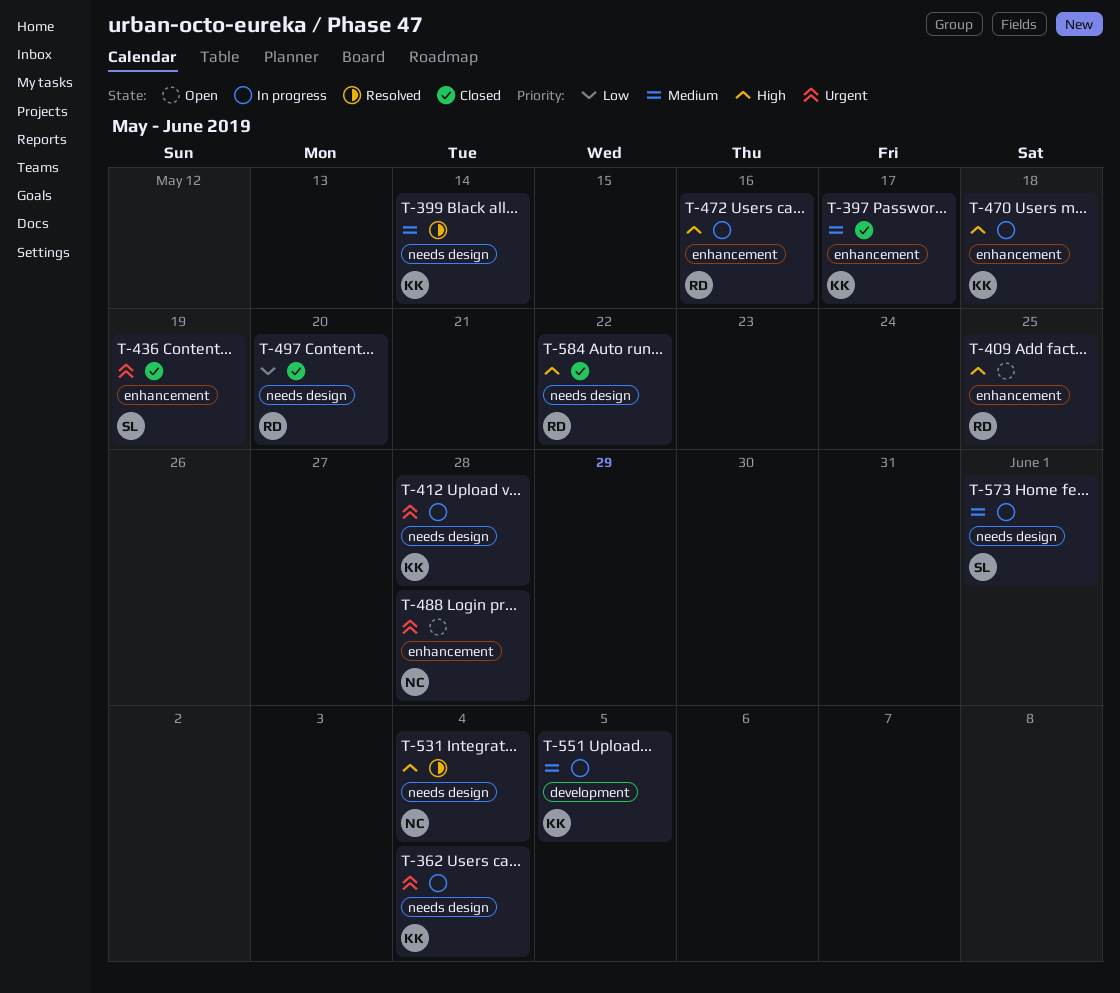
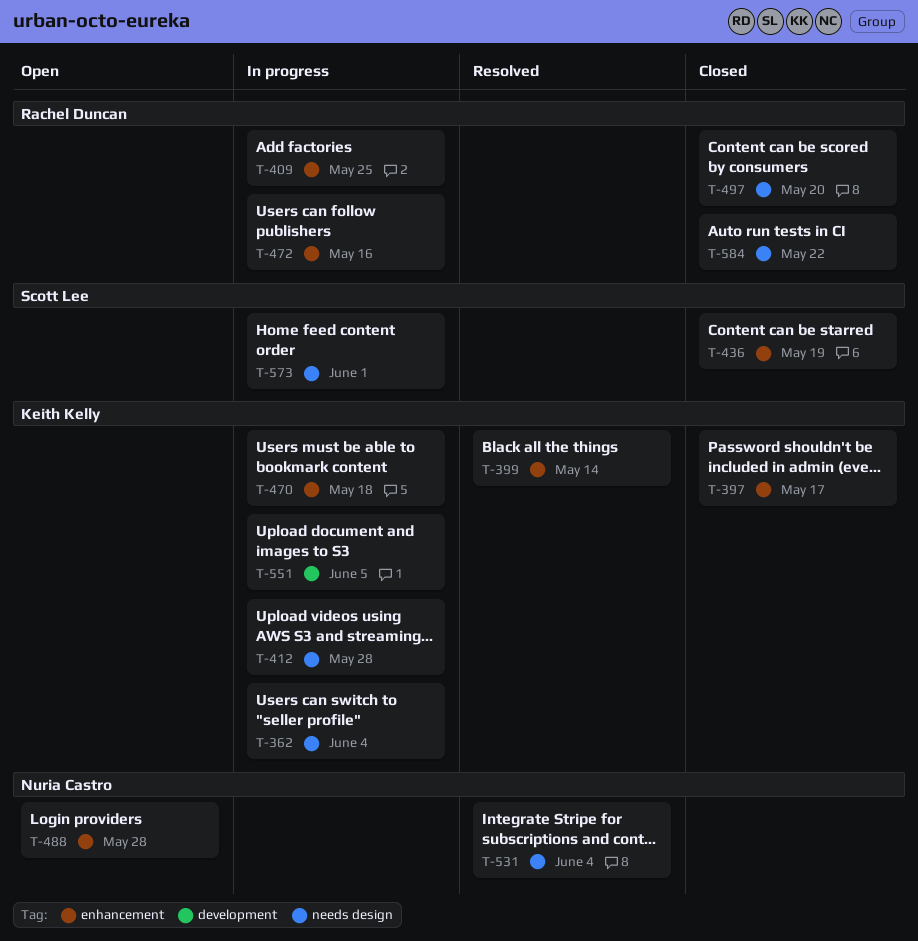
T-399, label: needs design -> enhancement
T-409, status: Open -> In progress

